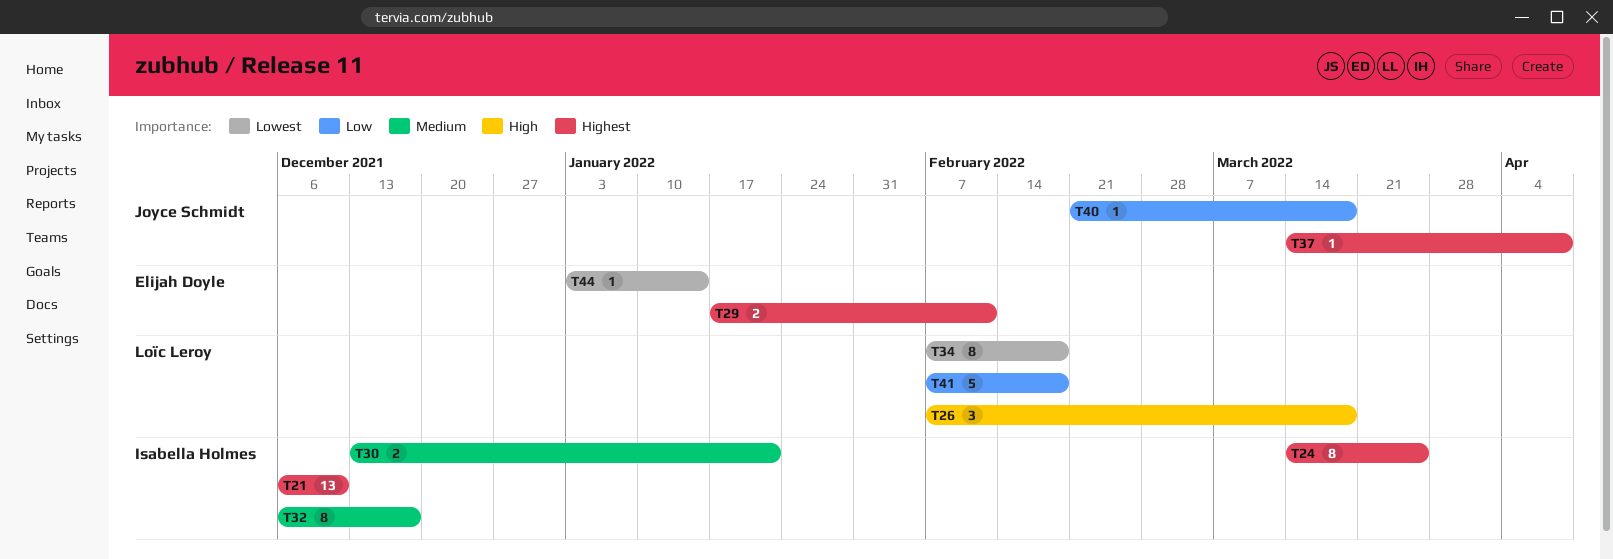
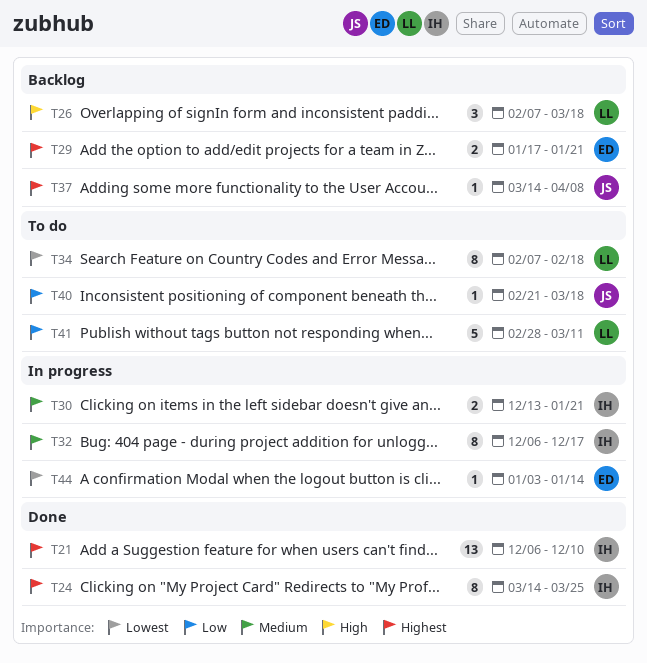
T29, due: Feb 11 -> Jan 21
T41, start: Feb 7 -> Feb 28
T41, due: Feb 18 -> Mar 11

